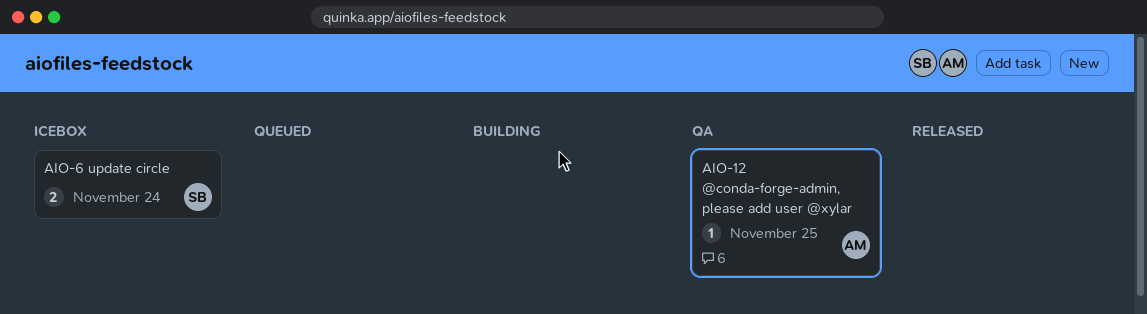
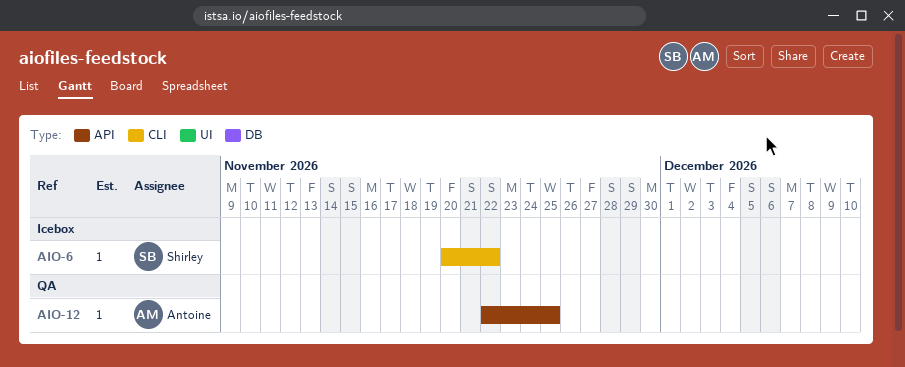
AIO-6, estimate: 2 -> 1
AIO-6, due: Nov 24 -> Nov 22

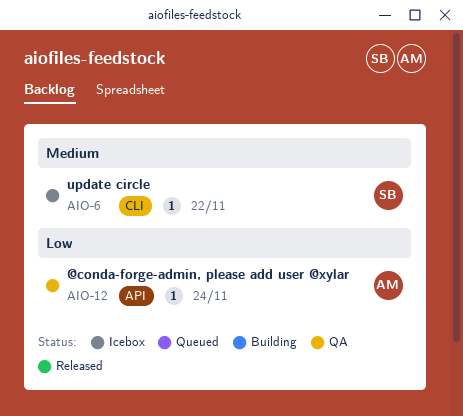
AIO-12, due: Nov 25 -> Nov 24

